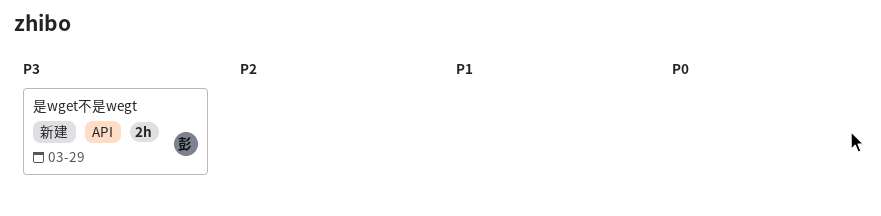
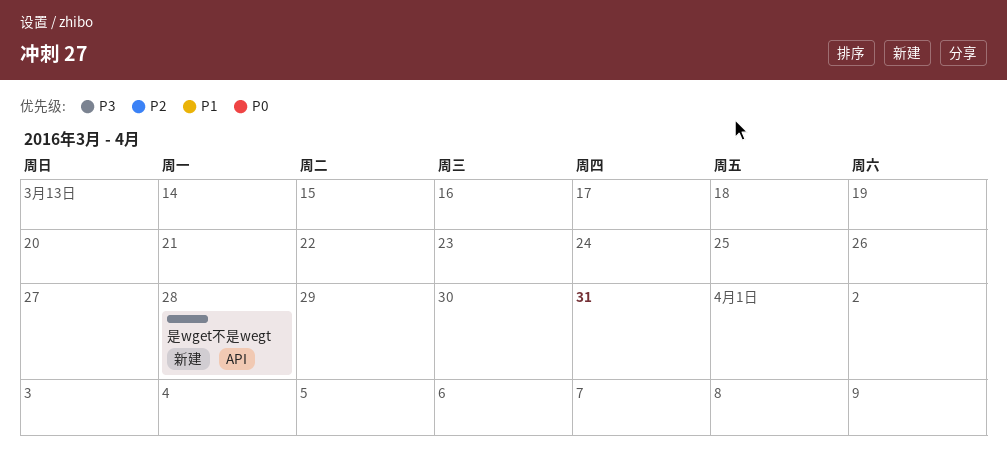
是wget不是wegt, due: Mar 29 -> Mar 28

